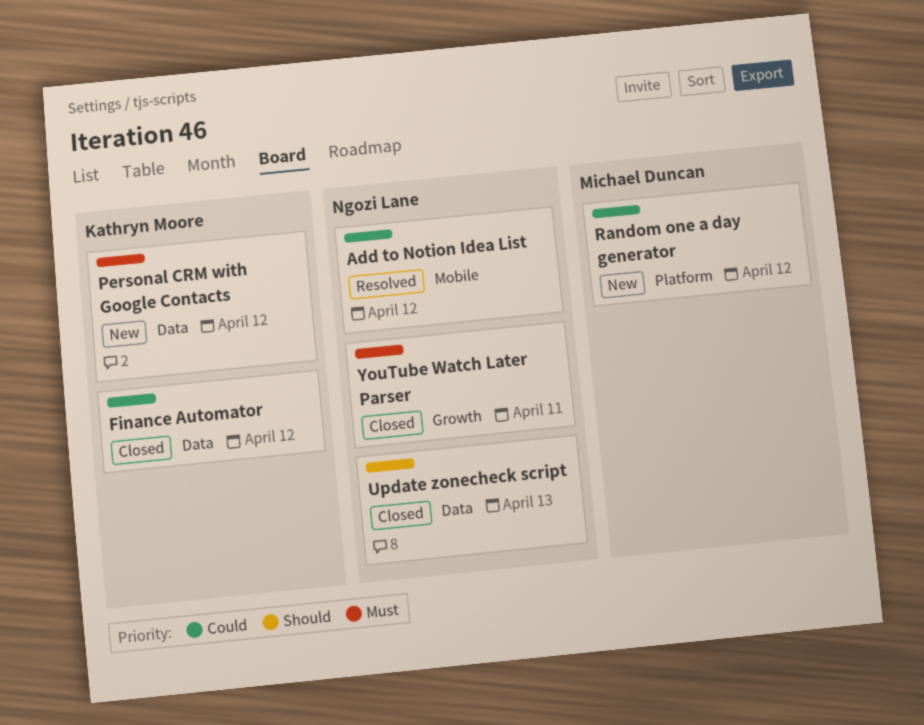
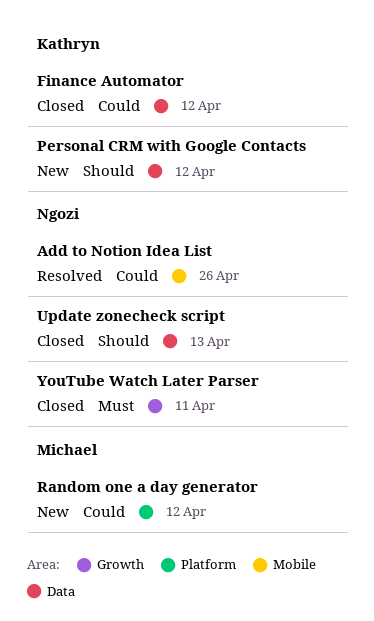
Add to Notion Idea List, due: Apr 12 -> Apr 26
Personal CRM with Google Contacts, priority: Must -> Should

